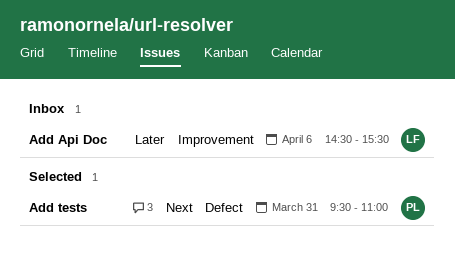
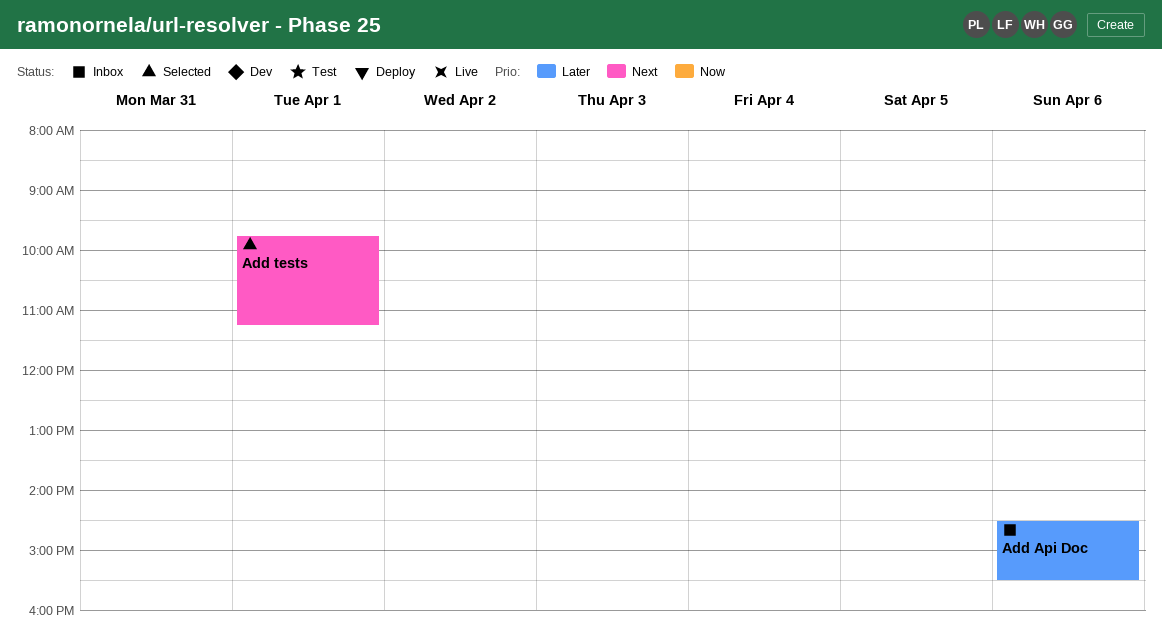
Add tests, day: Mar 31 -> Apr 1
Add tests, begins: 09:30 -> 09:45
Add tests, ends: 11:00 -> 11:15

